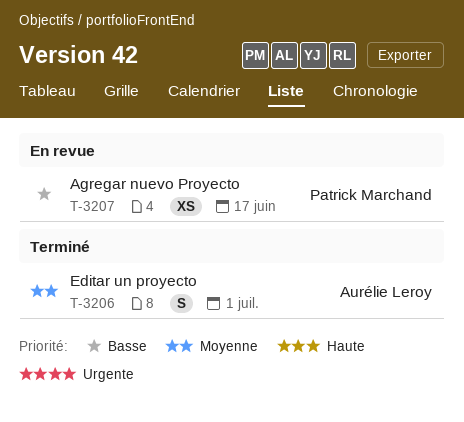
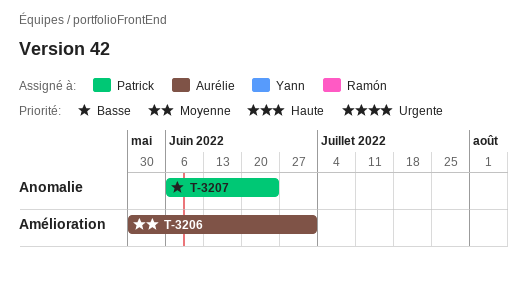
T-3207, due: Jun 17 -> Jun 24

